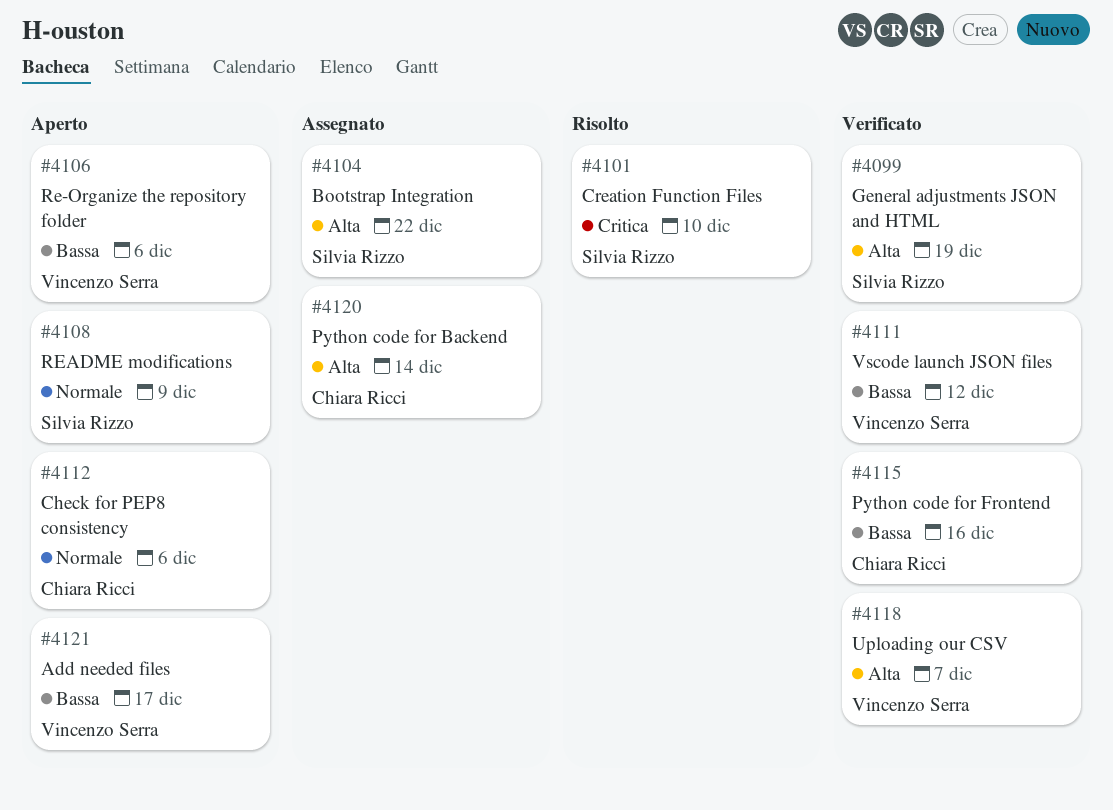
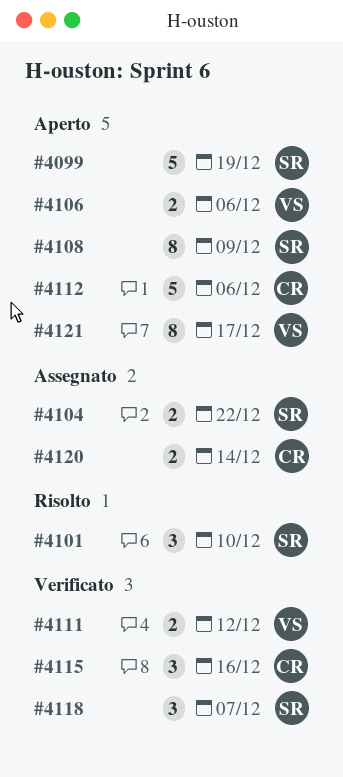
#4099, status: Verificato -> Aperto
#4118, owner: Vincenzo Serra -> Silvia Rizzo

